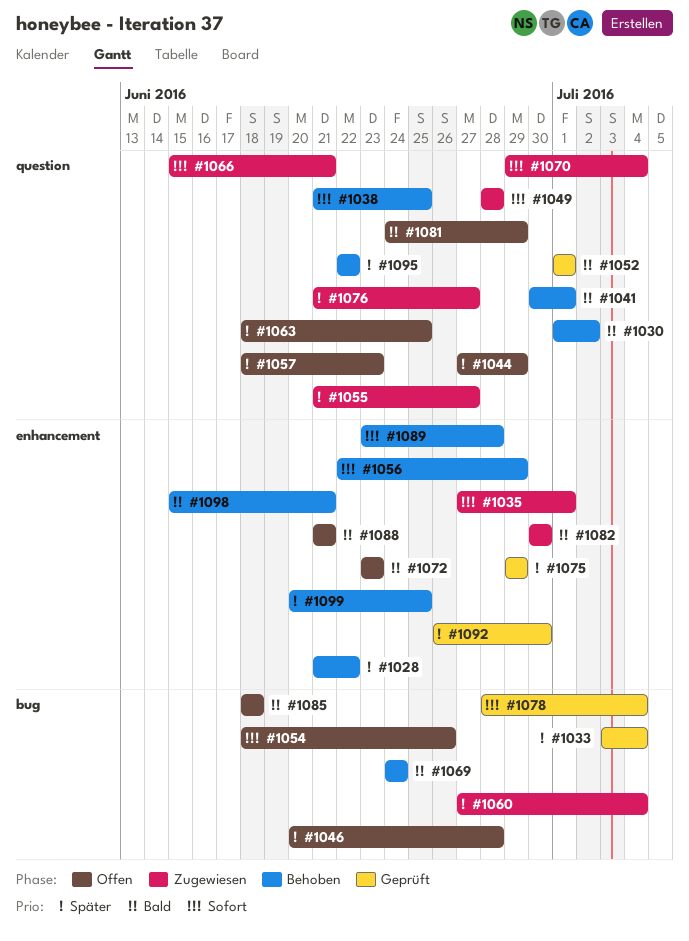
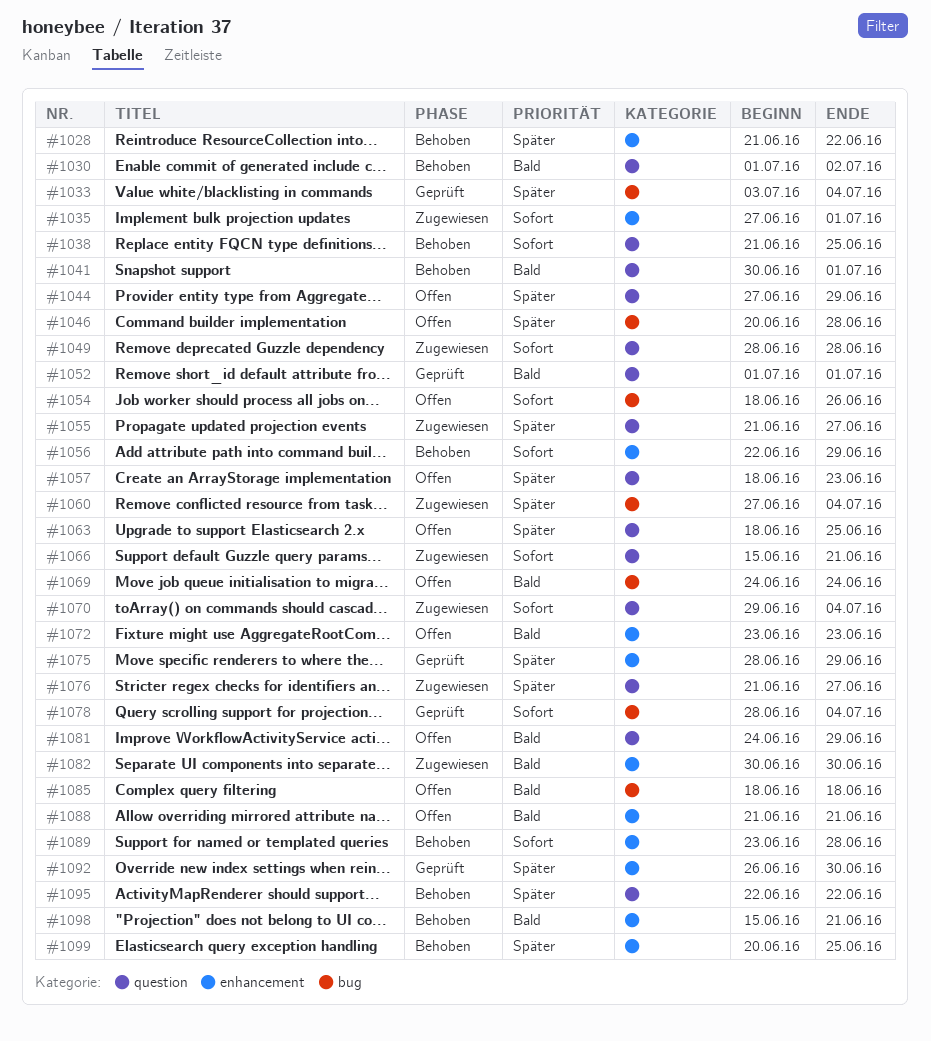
#1069, status: Behoben -> Offen
#1075, start: Jun 29 -> Jun 28

